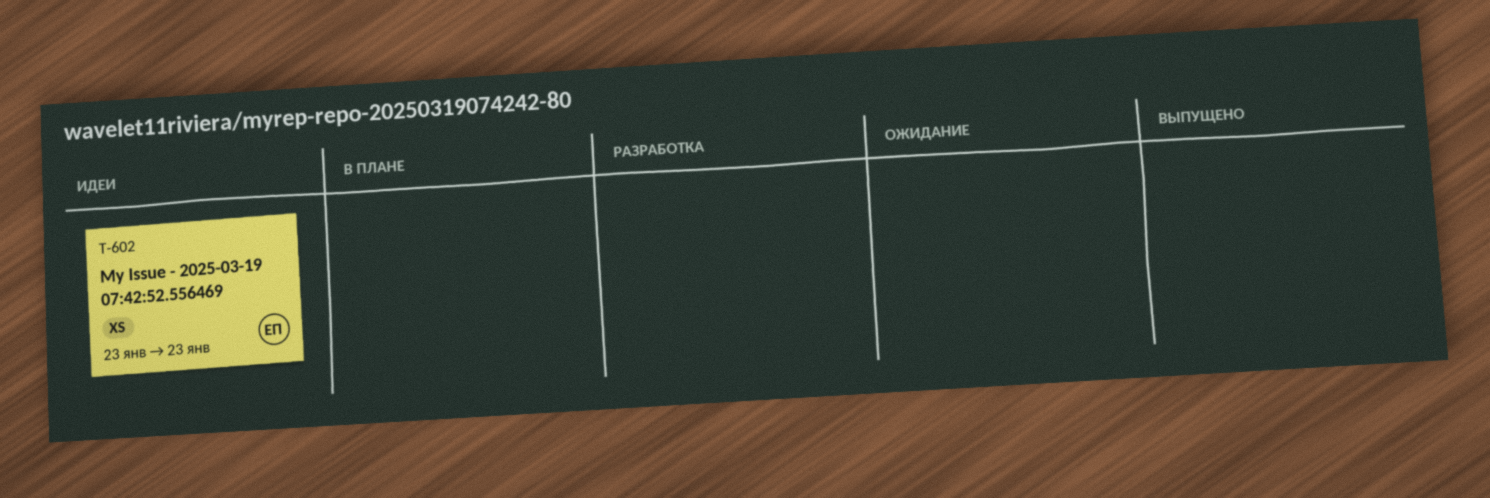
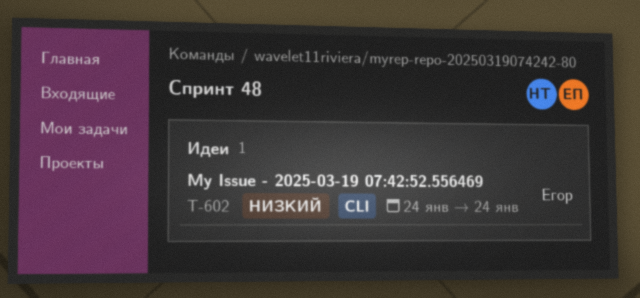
T-602, start: Jan 23 -> Jan 24
T-602, due: Jan 23 -> Jan 24

